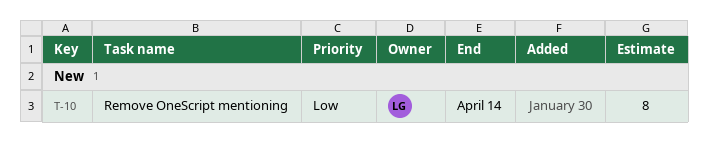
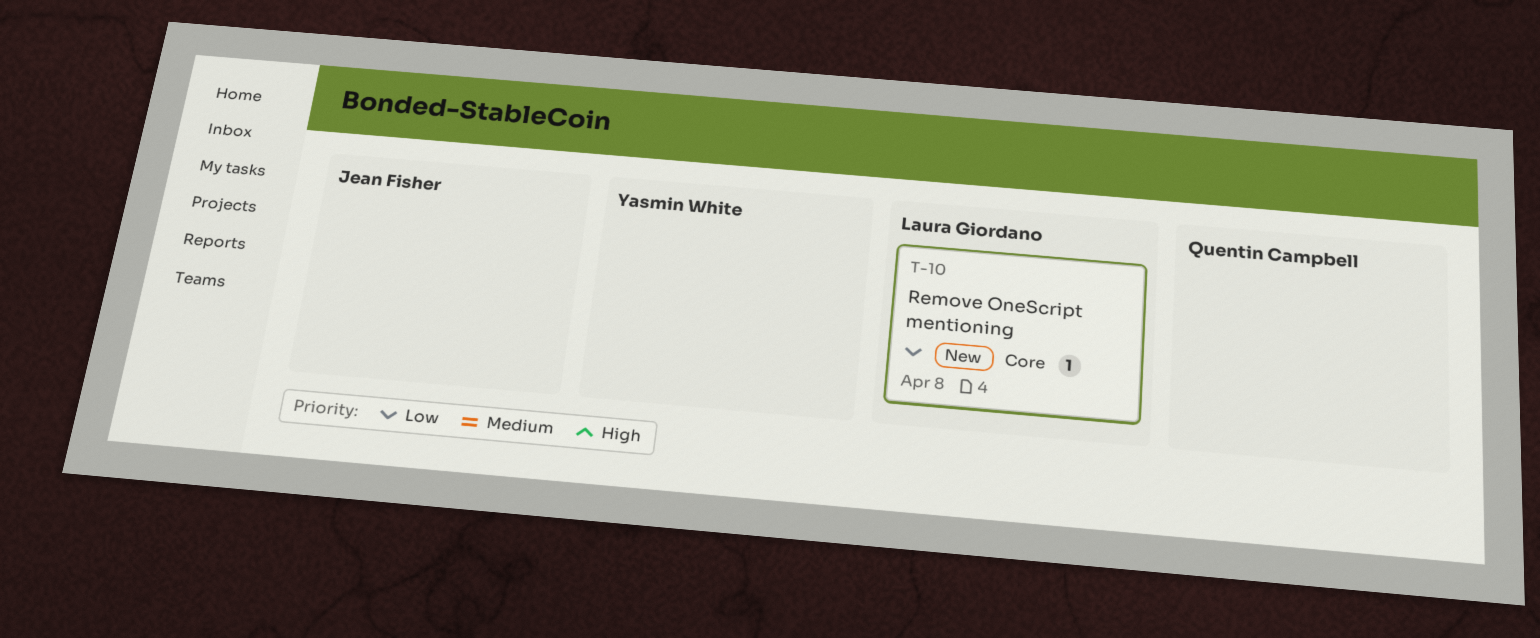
T-10, estimate: 8 -> 1
T-10, due: Apr 14 -> Apr 8

